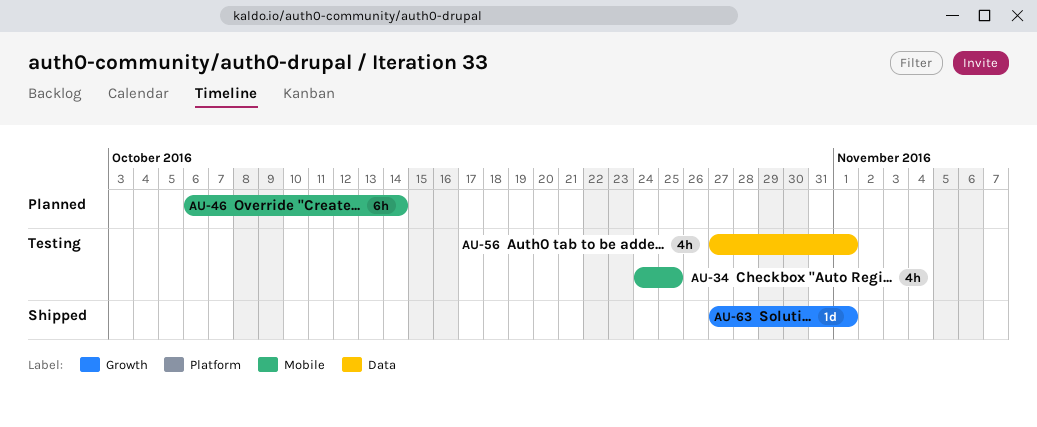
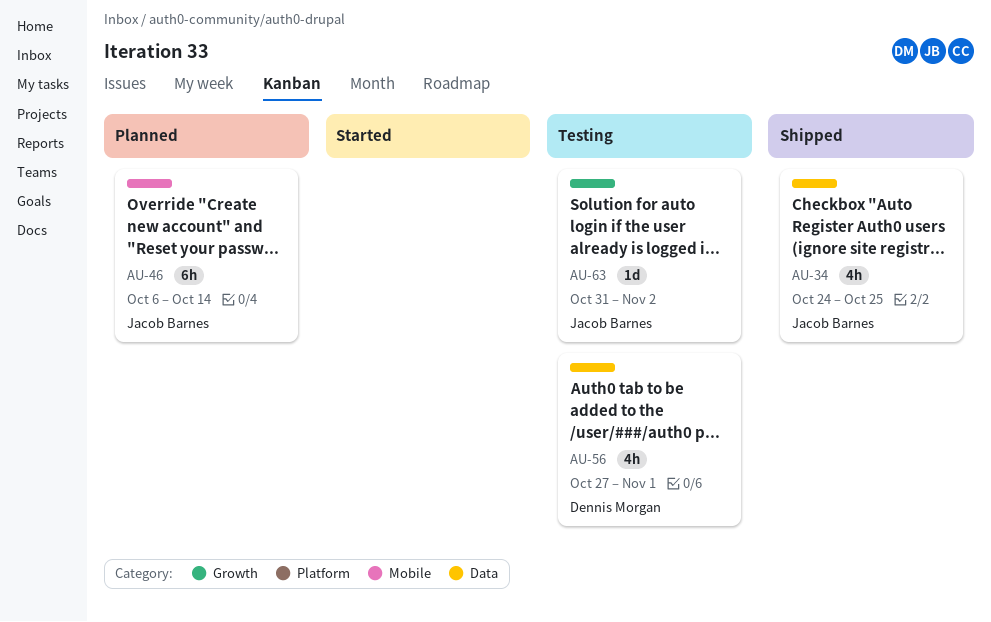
AU-34, status: Testing -> Shipped
AU-34, label: Mobile -> Data
AU-63, status: Shipped -> Testing
AU-63, start: Oct 27 -> Oct 31
AU-63, due: Nov 1 -> Nov 2

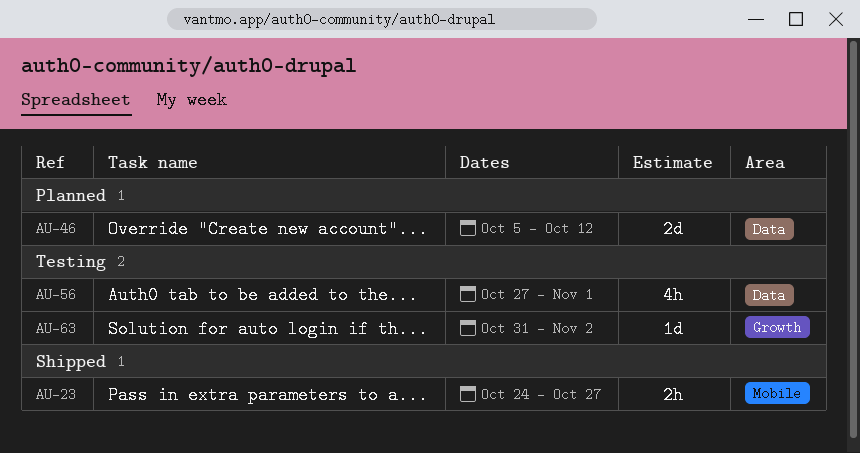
AU-23: none -> present
AU-34: present -> none
AU-46, label: Mobile -> Data
AU-46, estimate: 6h -> 2d
AU-46, start: Oct 6 -> Oct 5
AU-46, due: Oct 14 -> Oct 12

